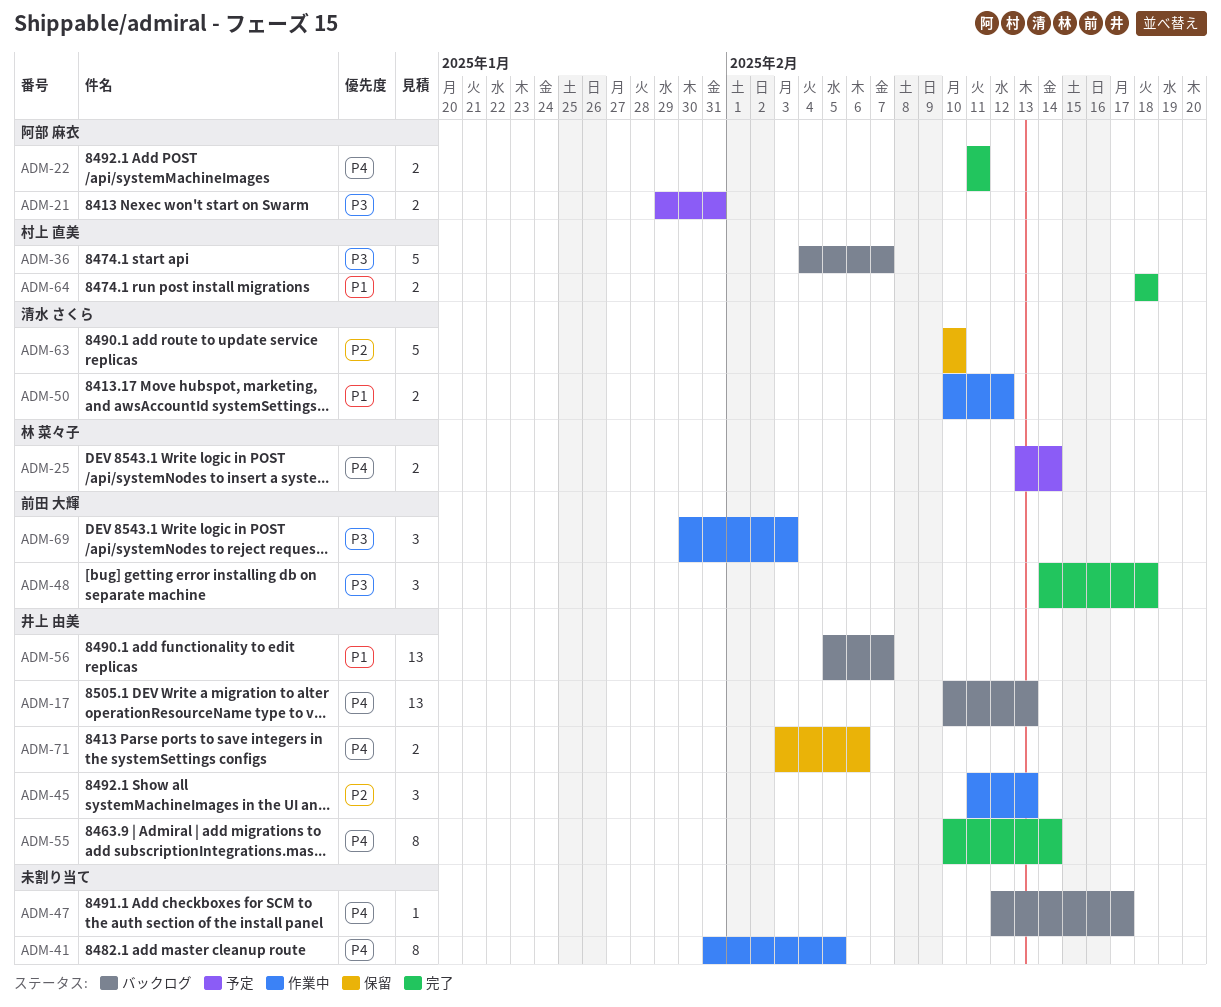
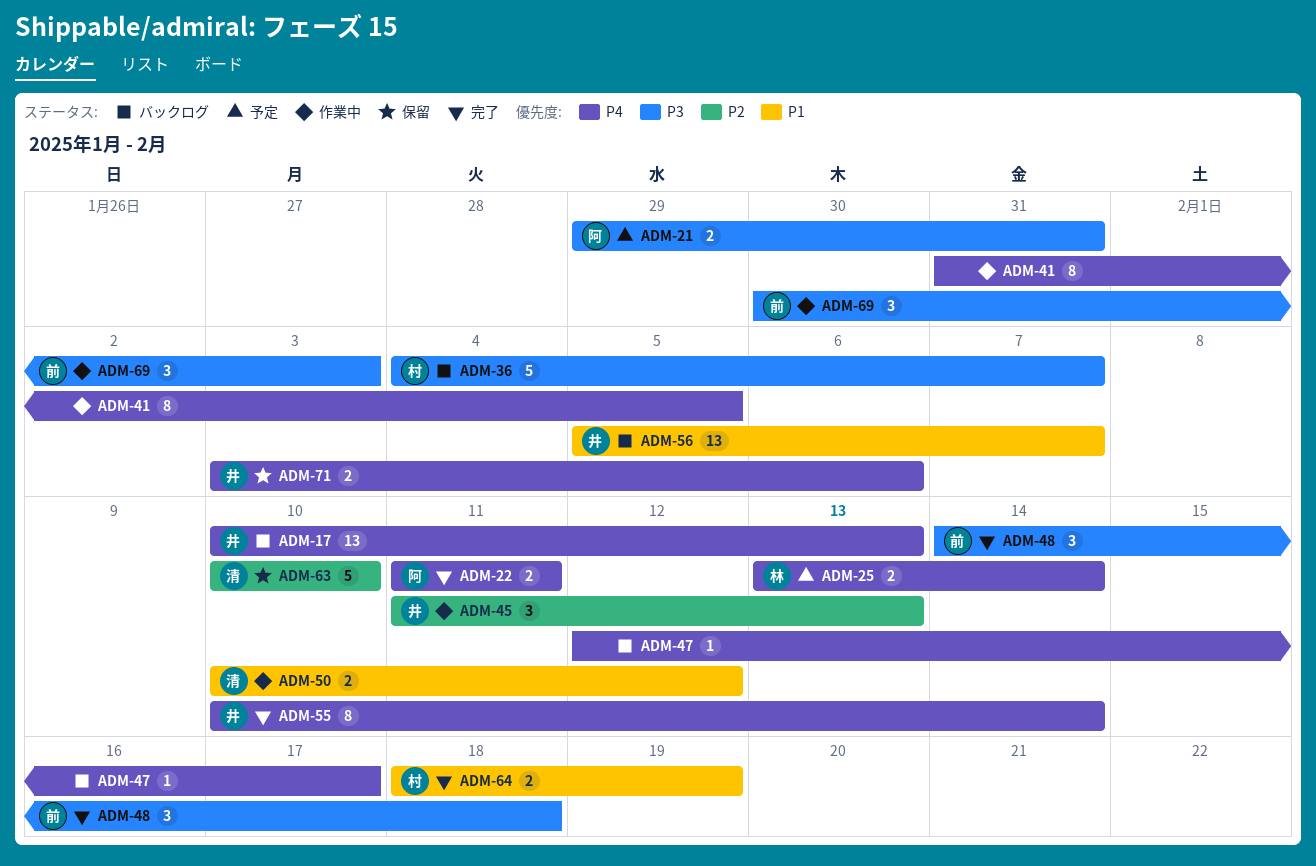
ADM-64, due: Feb 18 -> Feb 19

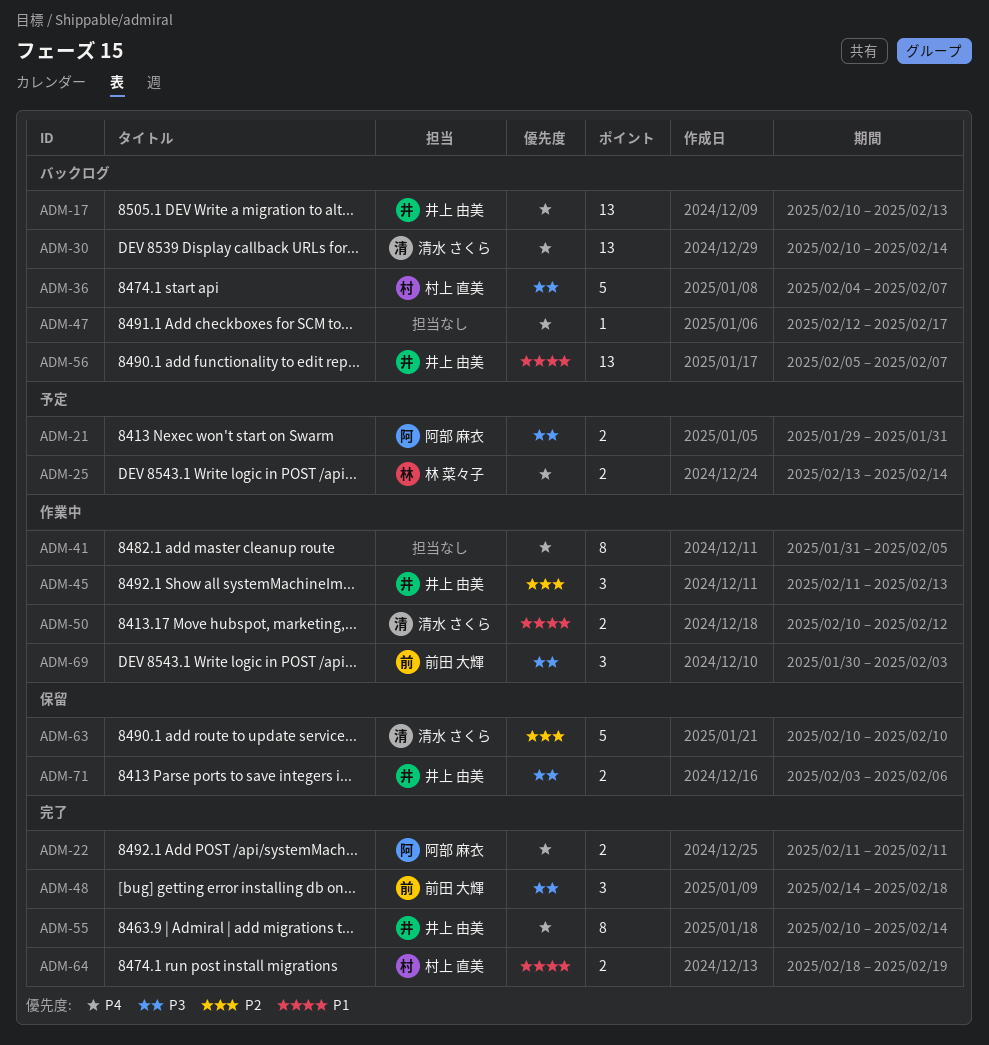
ADM-30: none -> present
ADM-71, priority: P4 -> P3

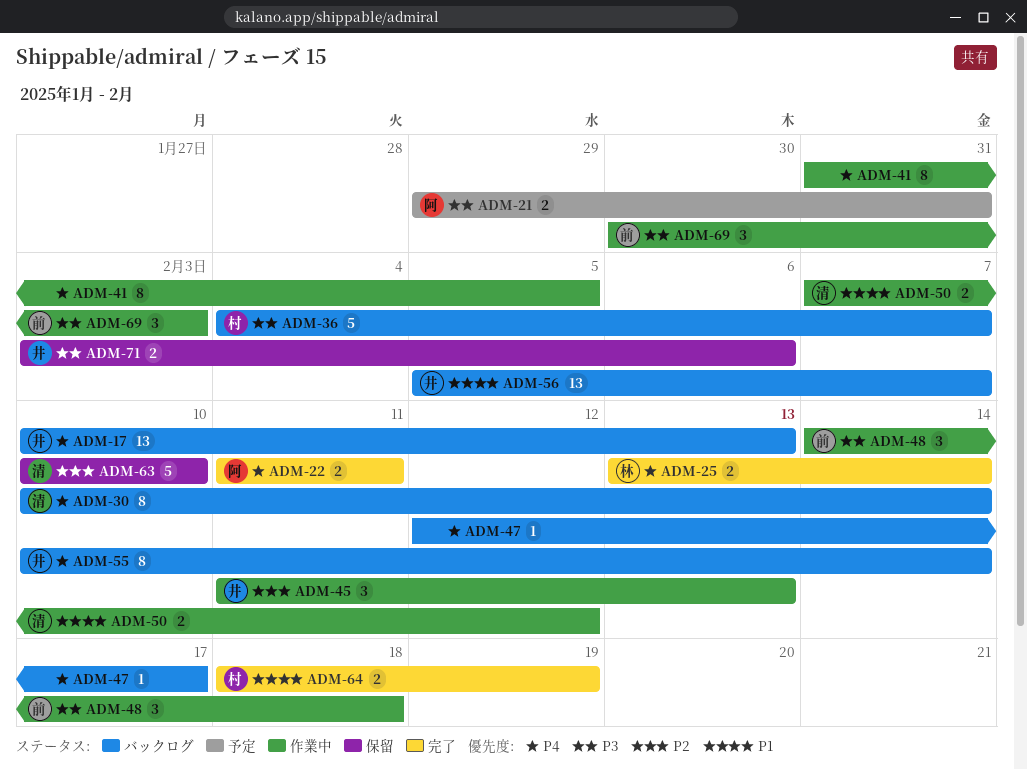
ADM-25, status: 予定 -> 完了
ADM-30, estimate: 13 -> 8
ADM-48, status: 完了 -> 作業中
ADM-50, start: Feb 10 -> Feb 7
ADM-55, status: 完了 -> バックログ

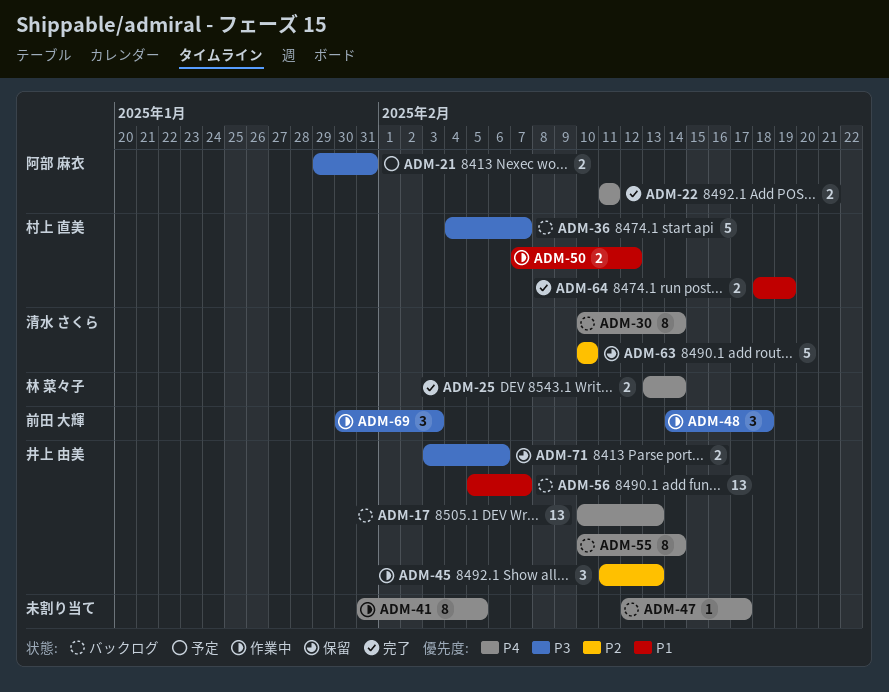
ADM-50, owner: 清水 さくら -> 村上 直美

